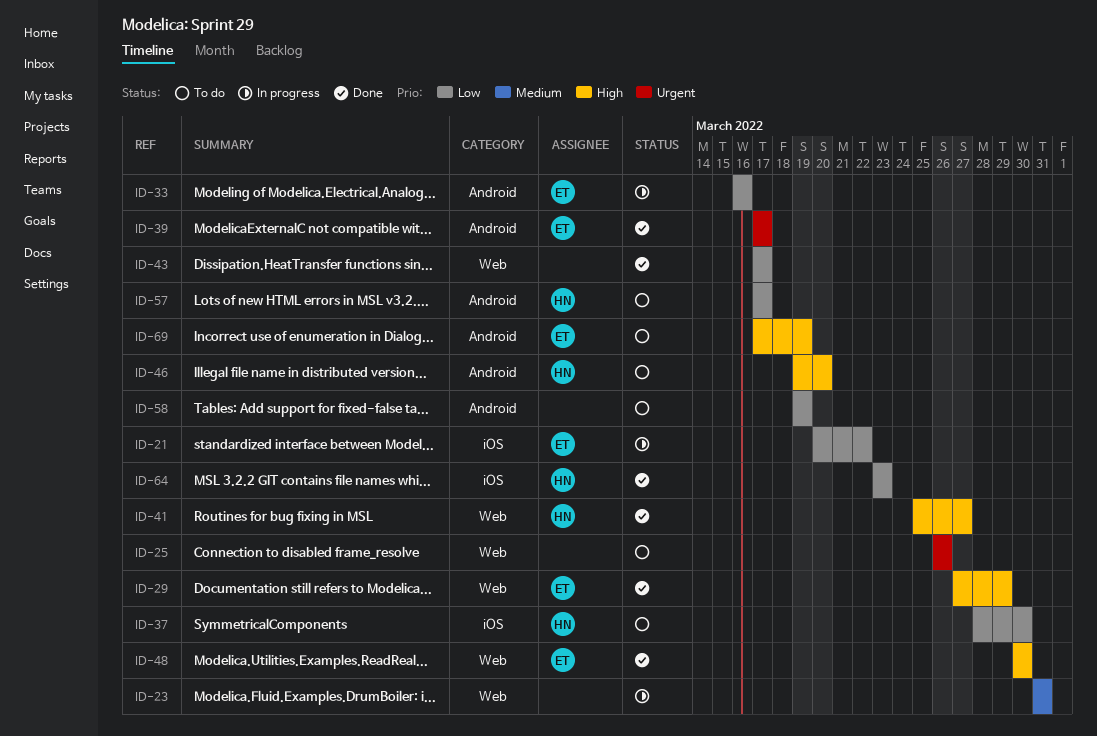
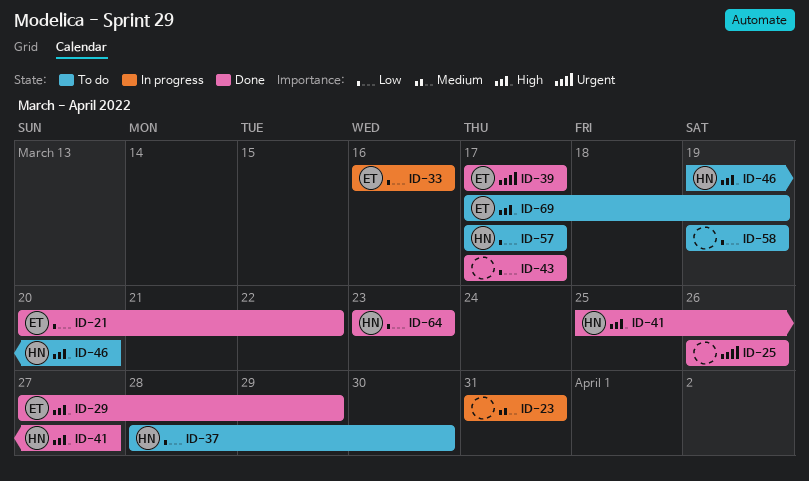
ID-21, status: In progress -> Done
ID-25, status: To do -> Done
ID-48: present -> none

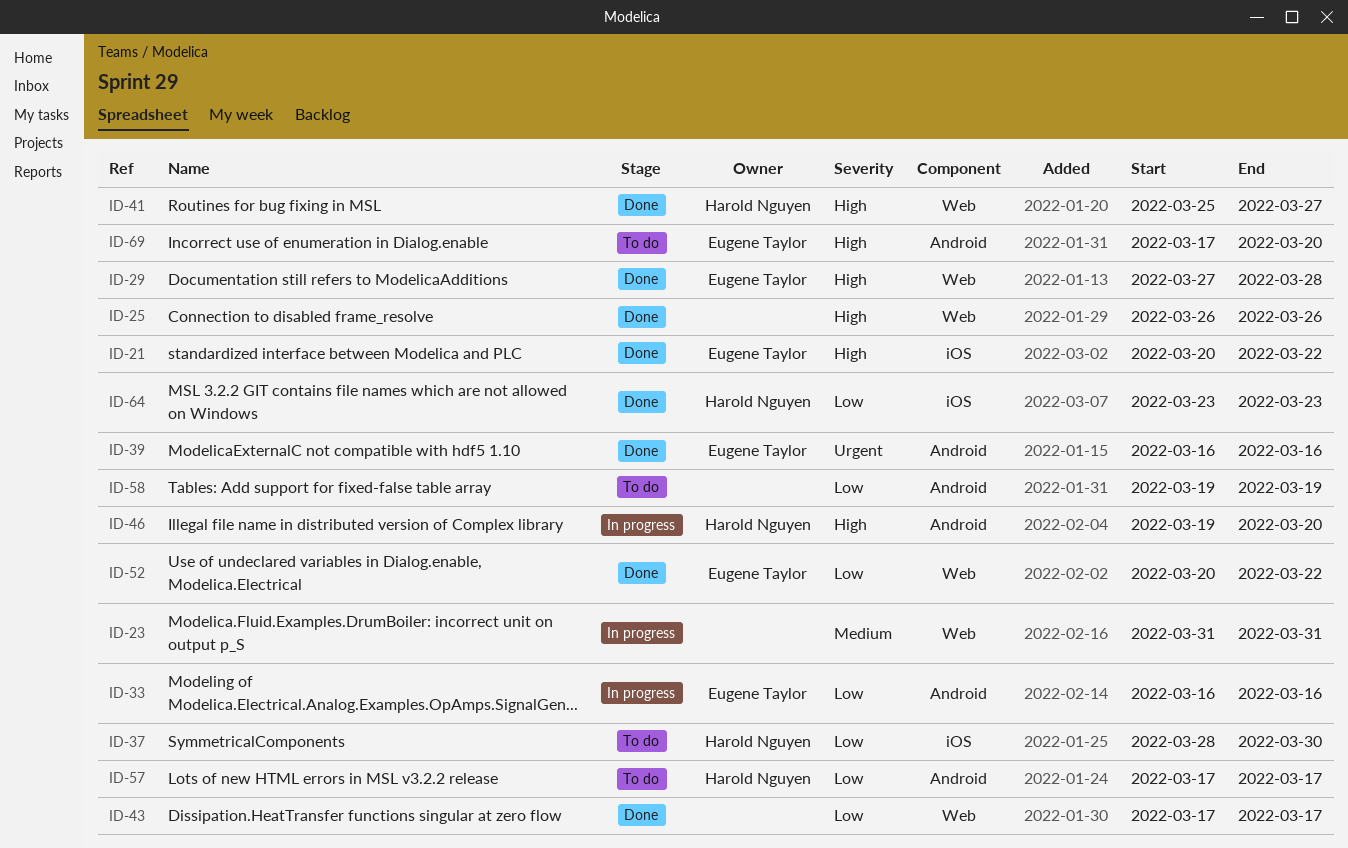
ID-21, priority: Low -> High
ID-25, priority: Urgent -> High
ID-29, due: Mar 29 -> Mar 28
ID-39, start: Mar 17 -> Mar 16
ID-39, due: Mar 17 -> Mar 16
ID-46, status: To do -> In progress
ID-52: none -> present
ID-69, due: Mar 19 -> Mar 20

